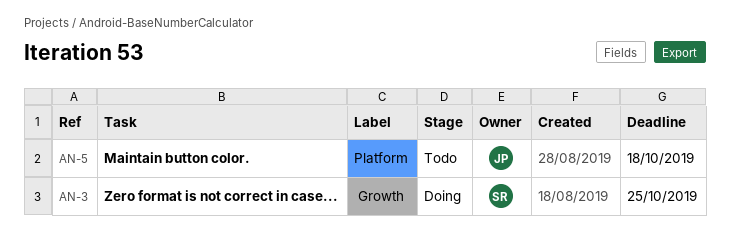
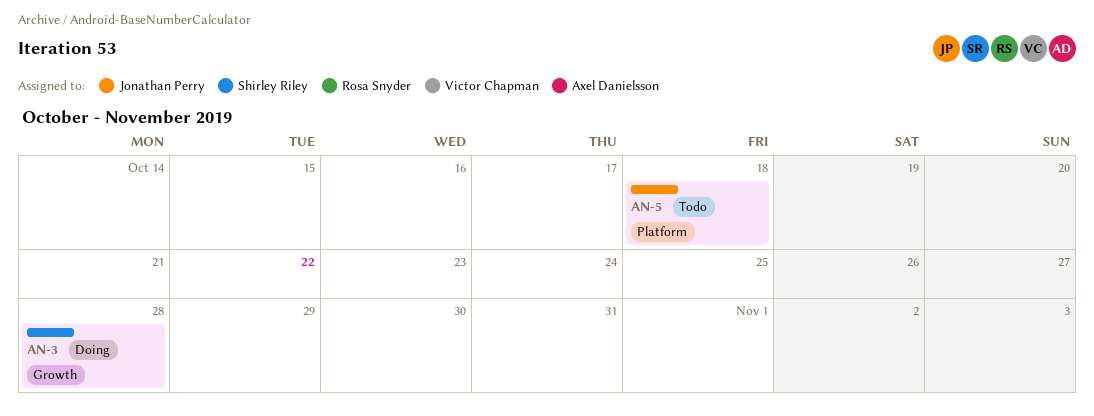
AN-3, due: Oct 25 -> Oct 28

